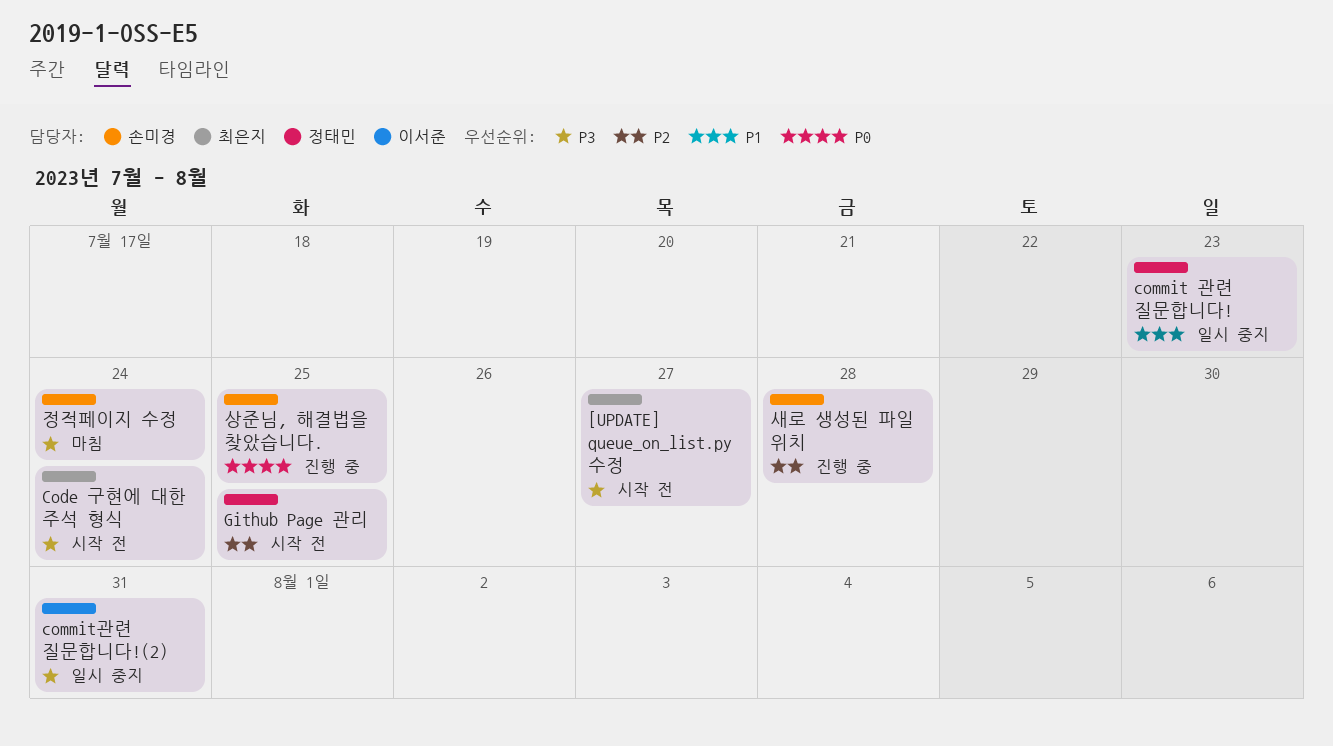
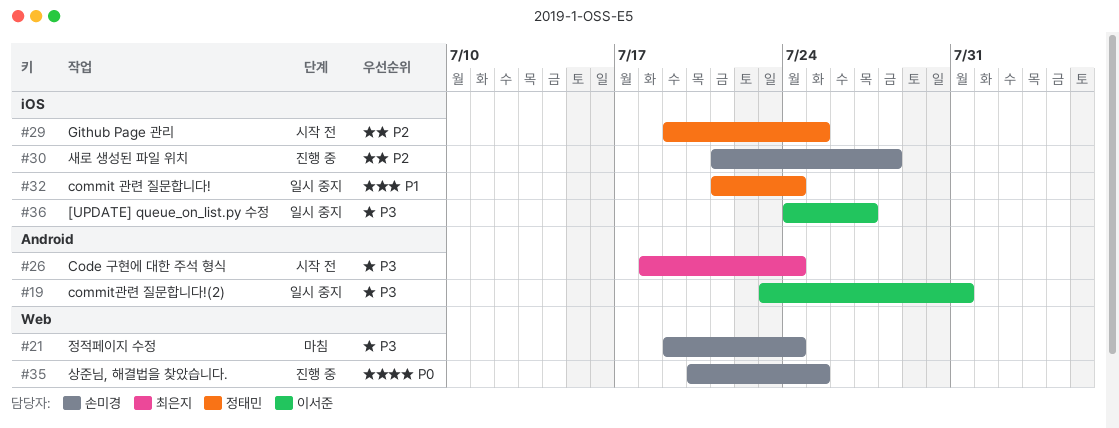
[UPDATE] queue_on_list.py 수정, status: 시작 전 -> 일시 중지
[UPDATE] queue_on_list.py 수정, owner: 최은지 -> 이서준
commit 관련 질문합니다!, due: Jul 23 -> Jul 24

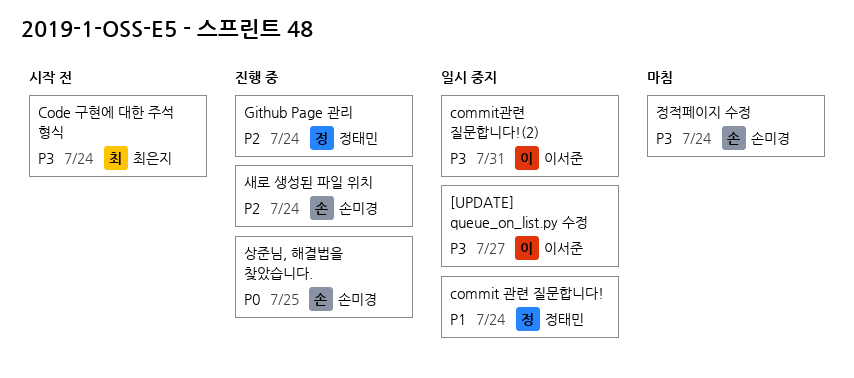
Github Page 관리, status: 시작 전 -> 진행 중
Github Page 관리, due: Jul 25 -> Jul 24
새로 생성된 파일 위치, due: Jul 28 -> Jul 24

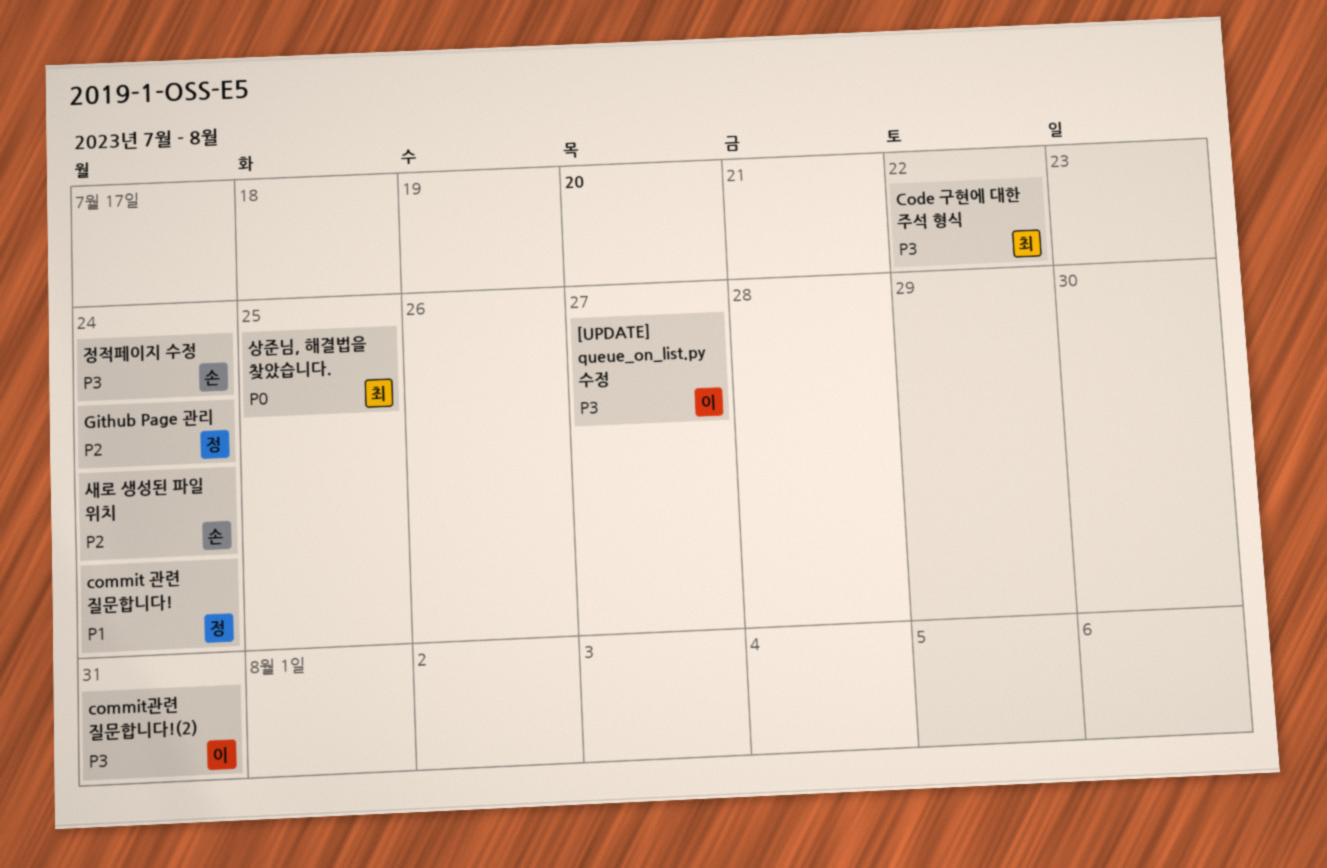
Code 구현에 대한 주석 형식, due: Jul 24 -> Jul 22
상준님, 해결법을 찾았습니다., owner: 손미경 -> 최은지

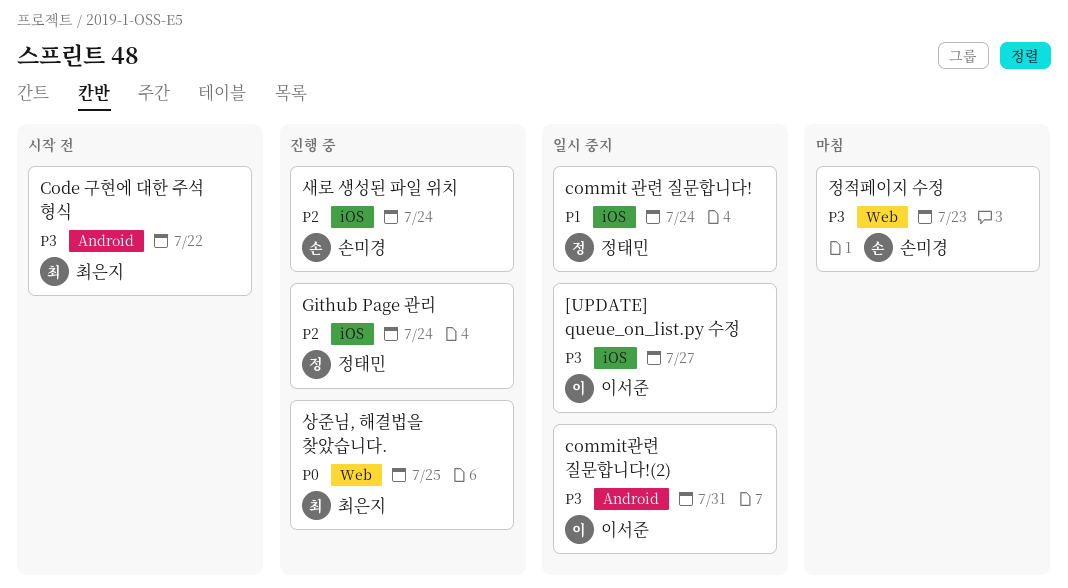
정적페이지 수정, due: Jul 24 -> Jul 23

